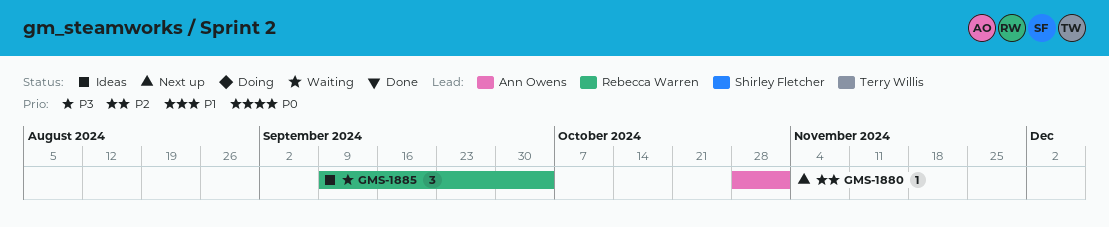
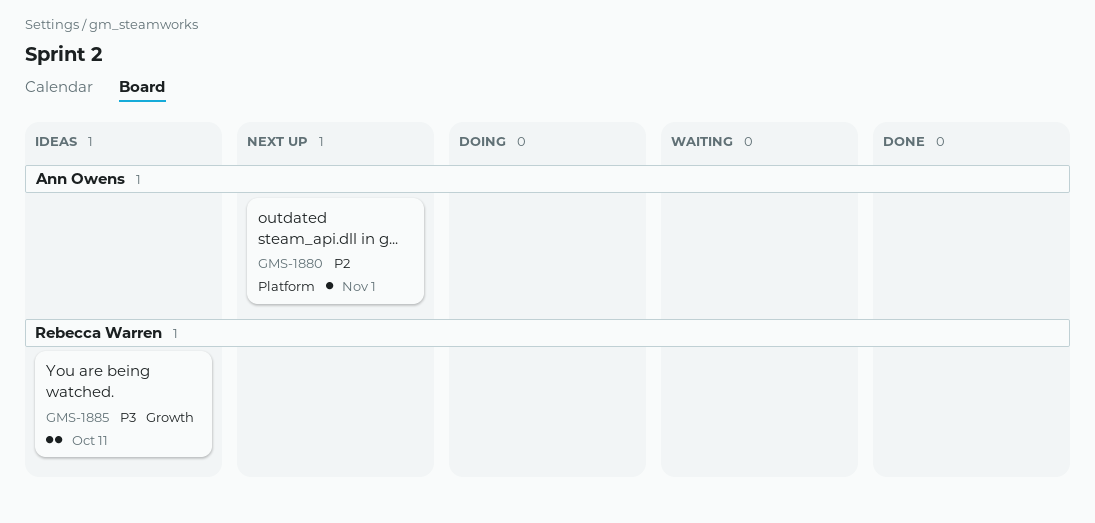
GMS-1885, estimate: 3 -> 2
GMS-1885, due: Oct 4 -> Oct 11

